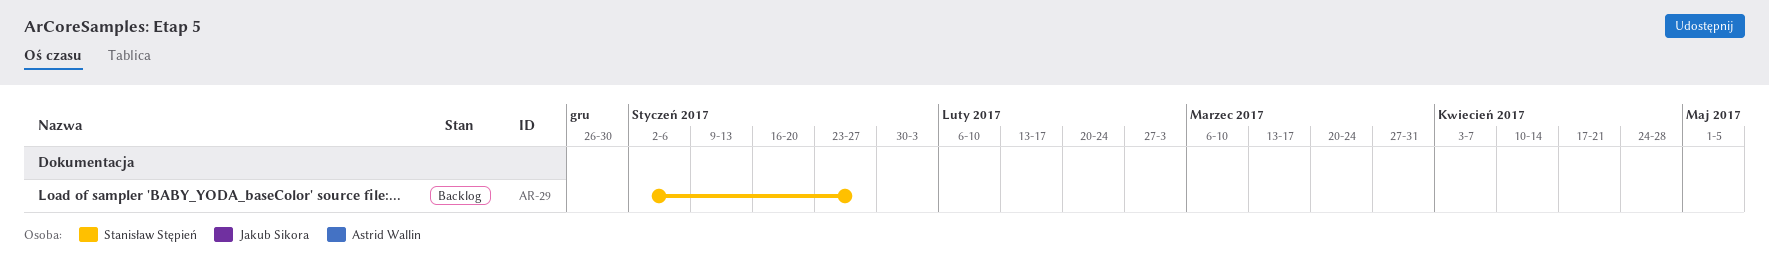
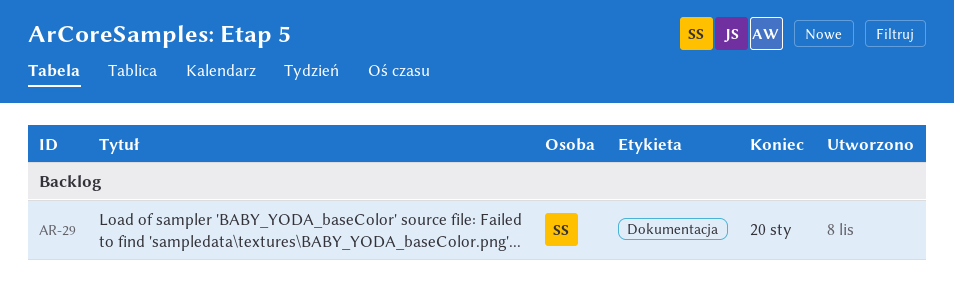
AR-29, due: Jan 27 -> Jan 20

